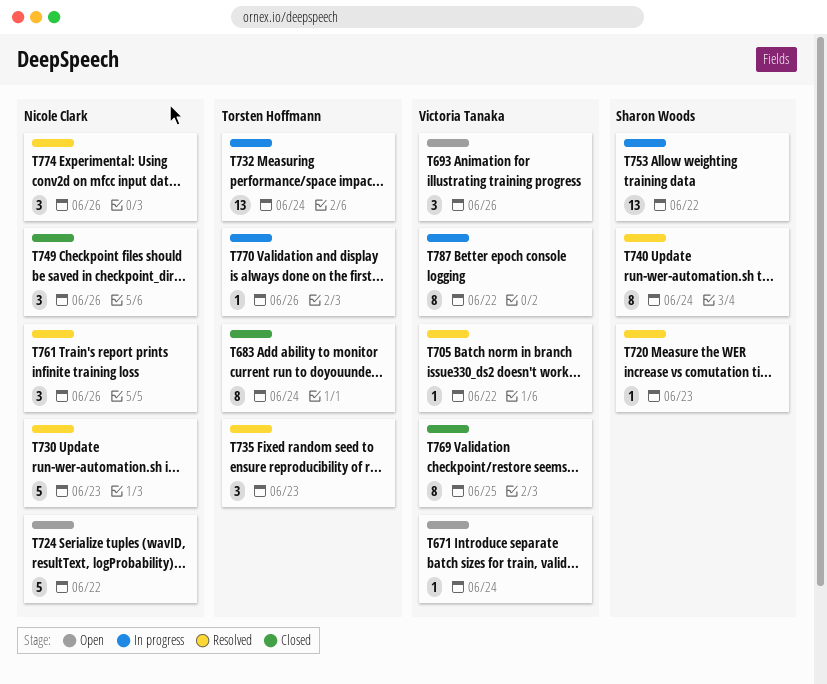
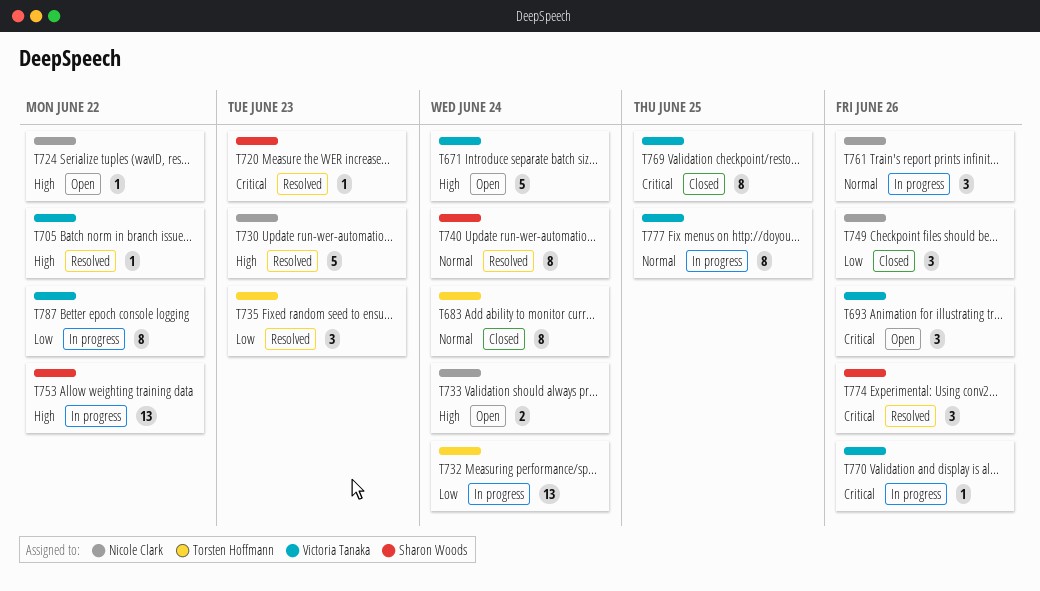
T671, estimate: 1 -> 5
T724, estimate: 5 -> 1
T733: none -> present
T761, status: Resolved -> In progress
T770, owner: Torsten Hoffmann -> Victoria Tanaka
T774, owner: Nicole Clark -> Sharon Woods
T777: none -> present

